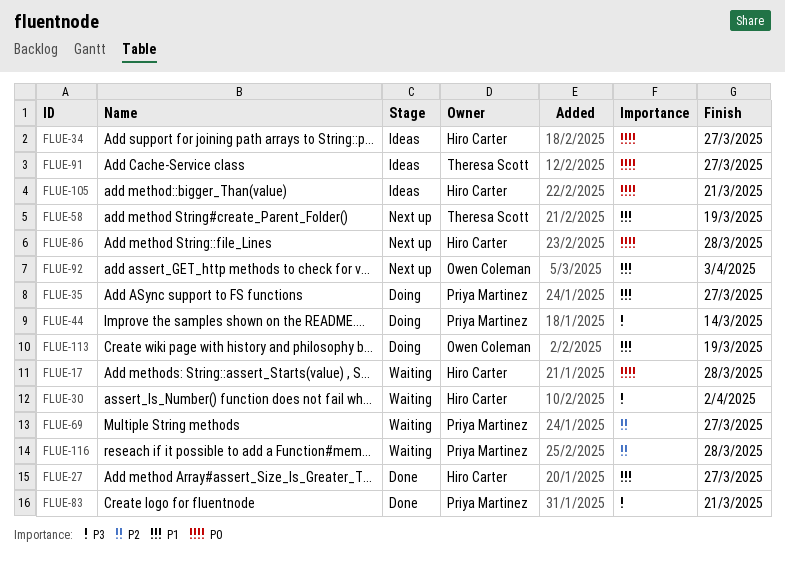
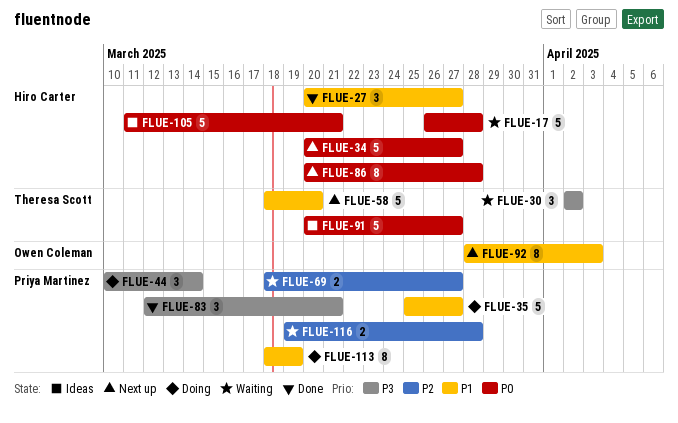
FLUE-30, owner: Hiro Carter -> Theresa Scott
FLUE-34, status: Ideas -> Next up
FLUE-58, due: Mar 19 -> Mar 20
FLUE-113, owner: Owen Coleman -> Priya Martinez

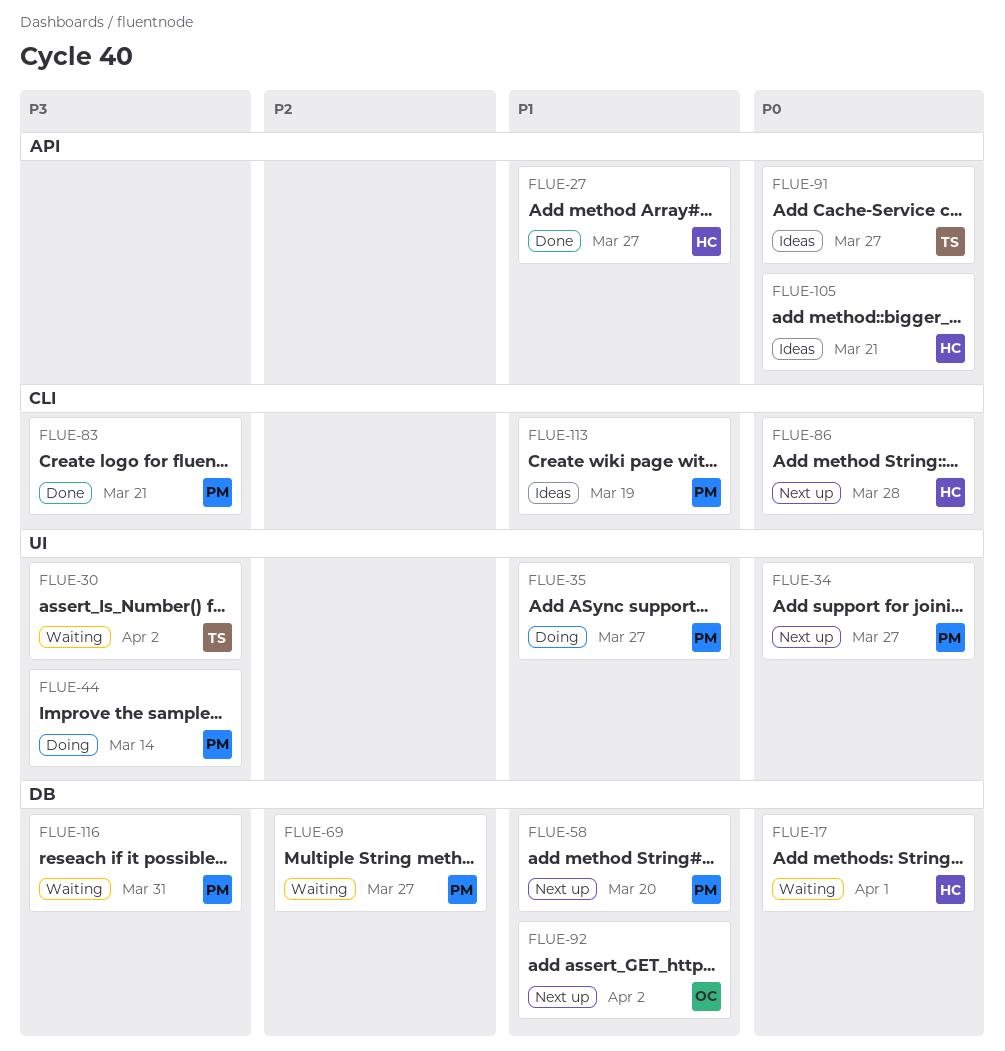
FLUE-17, due: Mar 28 -> Apr 1
FLUE-34, owner: Hiro Carter -> Priya Martinez
FLUE-58, owner: Theresa Scott -> Priya Martinez
FLUE-92, due: Apr 3 -> Apr 2
FLUE-113, status: Doing -> Ideas
FLUE-116, priority: P2 -> P3
FLUE-116, due: Mar 28 -> Mar 31

